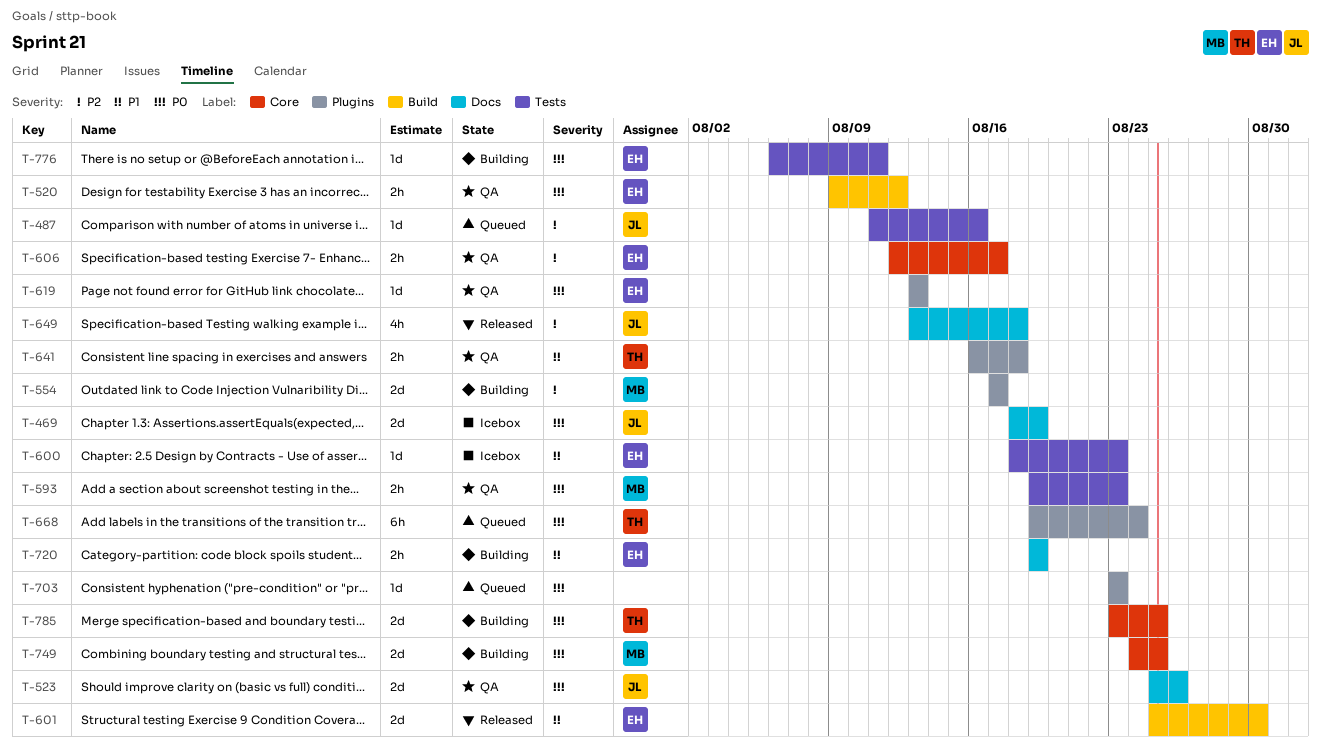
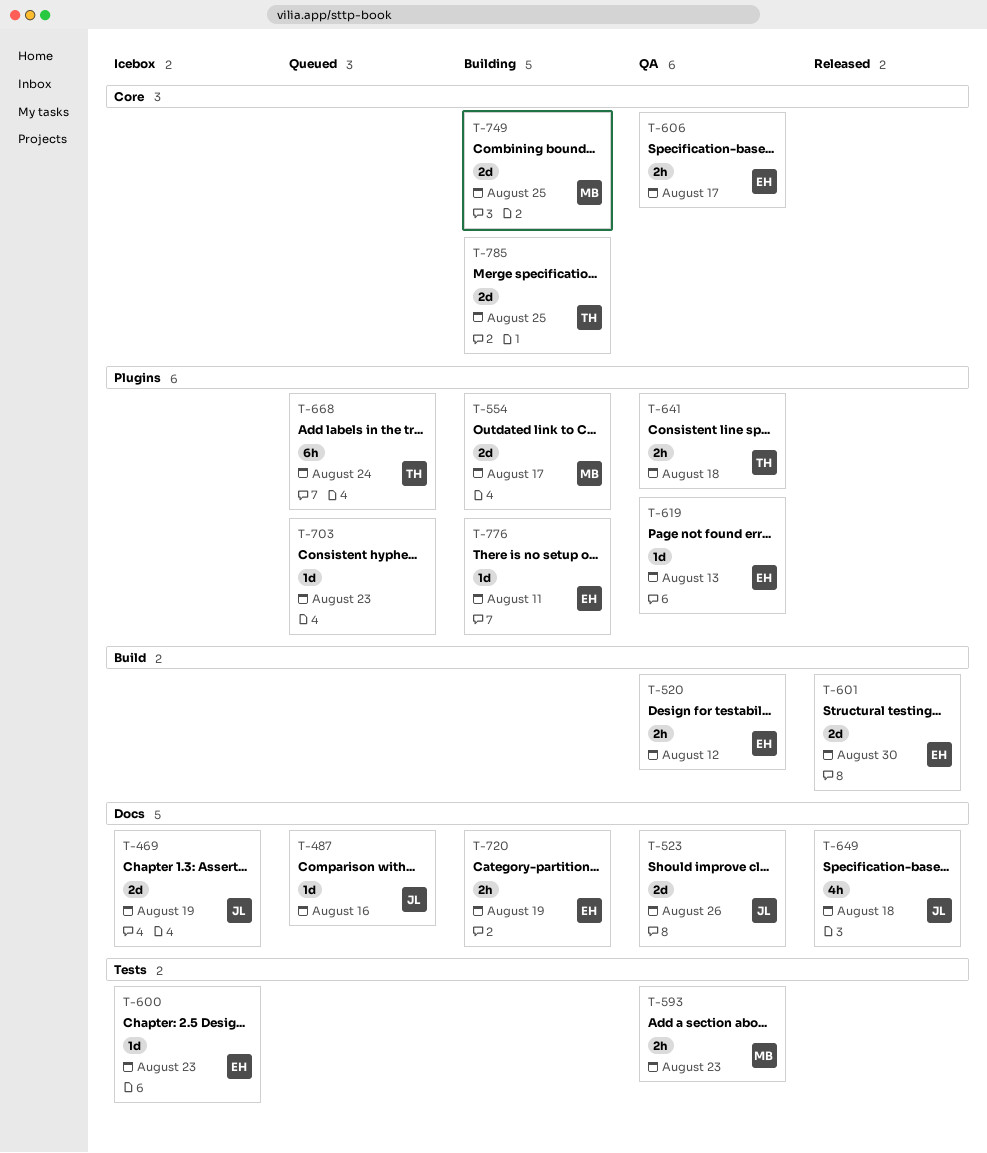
T-487, label: Tests -> Docs
T-776, label: Tests -> Plugins

